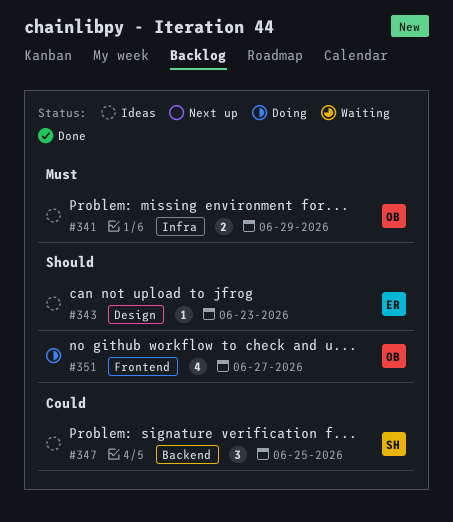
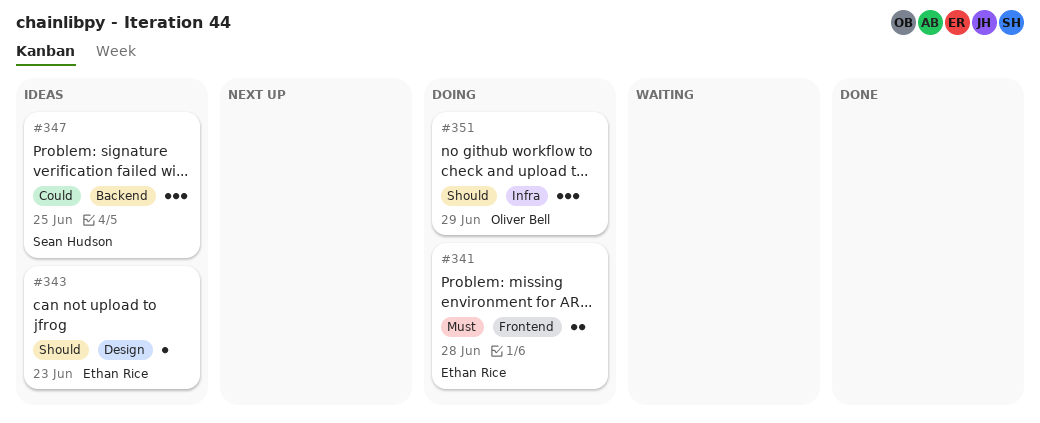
#341, status: Ideas -> Doing
#341, owner: Oliver Bell -> Ethan Rice
#341, label: Infra -> Frontend
#341, due: Jun 29 -> Jun 28
#351, label: Frontend -> Infra
#351, estimate: 4 -> 3
#351, due: Jun 27 -> Jun 29

